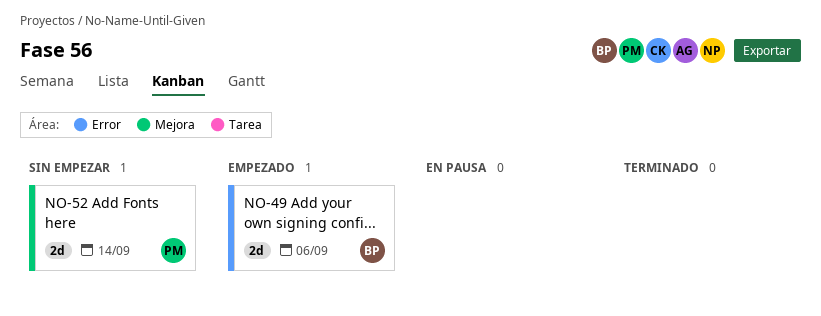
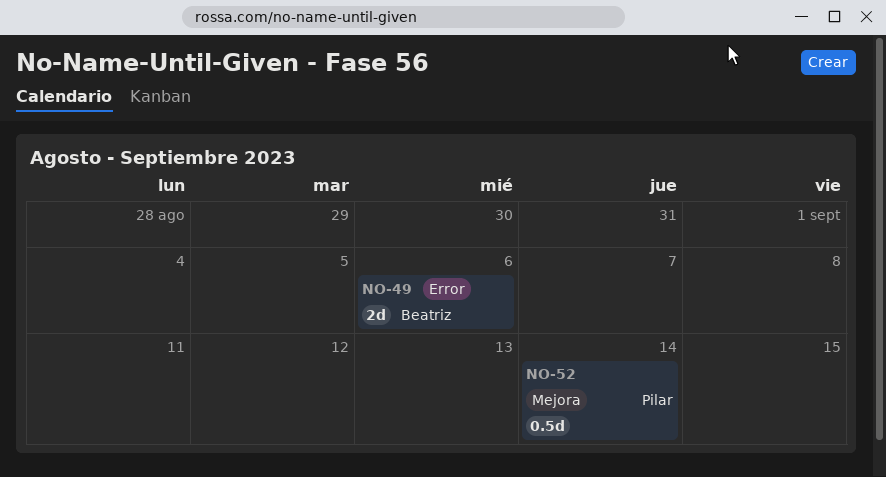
NO-52, estimate: 2d -> 0.5d

